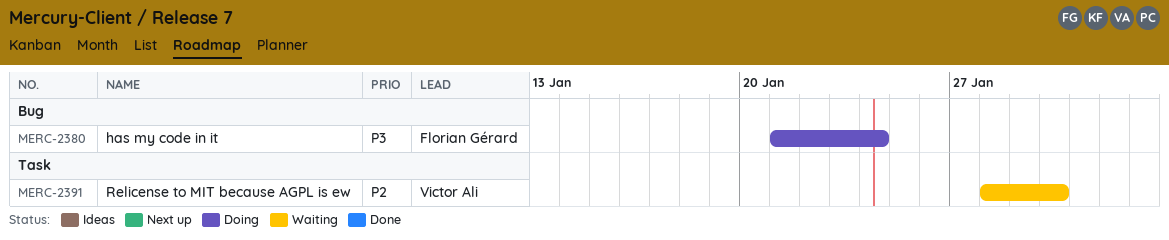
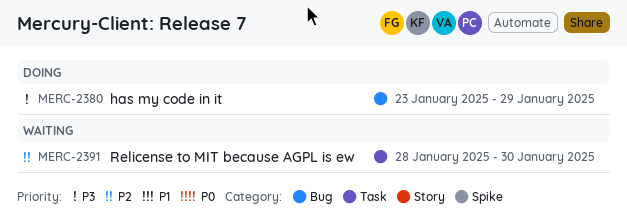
MERC-2380, start: Jan 21 -> Jan 23
MERC-2380, due: Jan 24 -> Jan 29

